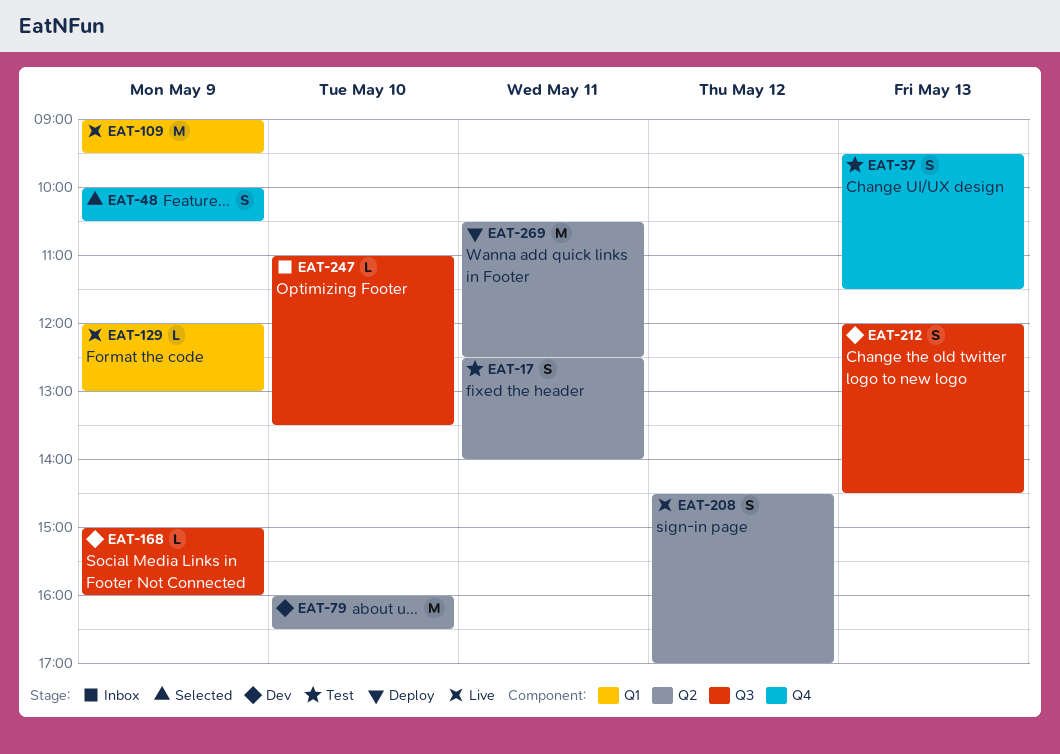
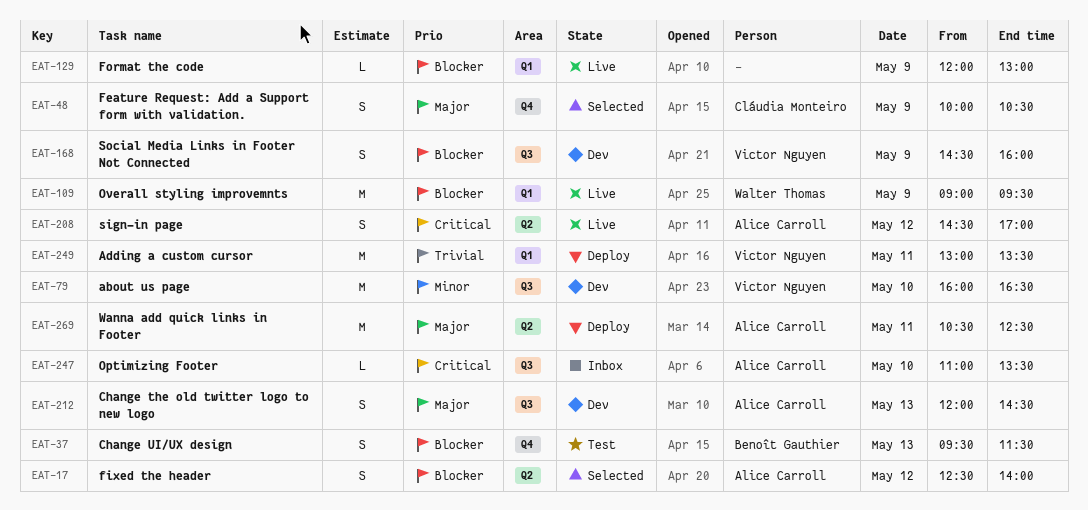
EAT-17, status: Test -> Selected
EAT-17, day: May 11 -> May 12
EAT-79, label: Q2 -> Q3
EAT-168, estimate: L -> S
EAT-168, begins: 15:00 -> 14:30
EAT-249: none -> present

